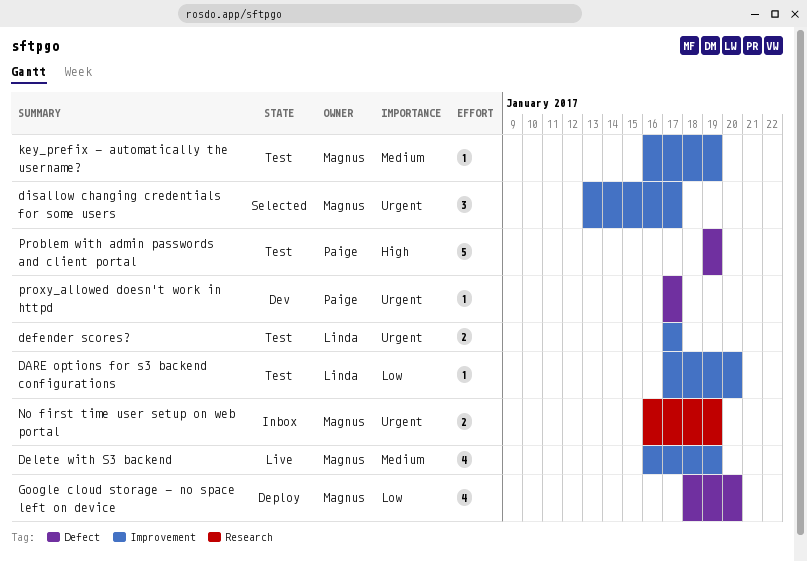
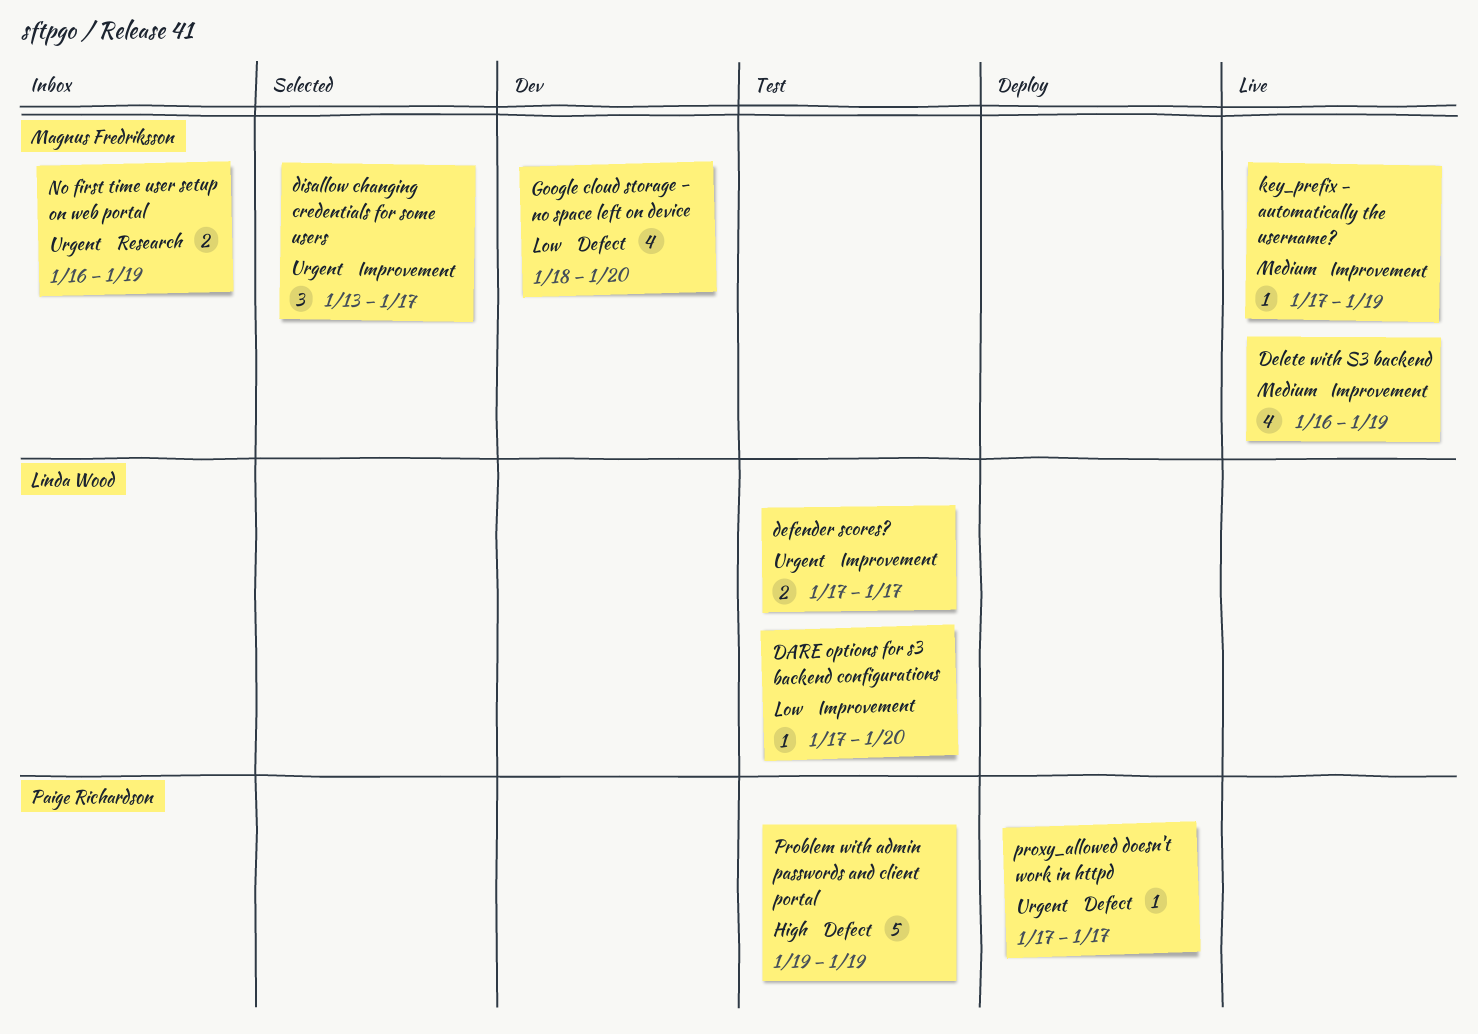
Google cloud storage - no space left on device, status: Deploy -> Dev
key_prefix - automatically the username?, status: Test -> Live
key_prefix - automatically the username?, start: Jan 16 -> Jan 17
proxy_allowed doesn't work in httpd, status: Dev -> Deploy

